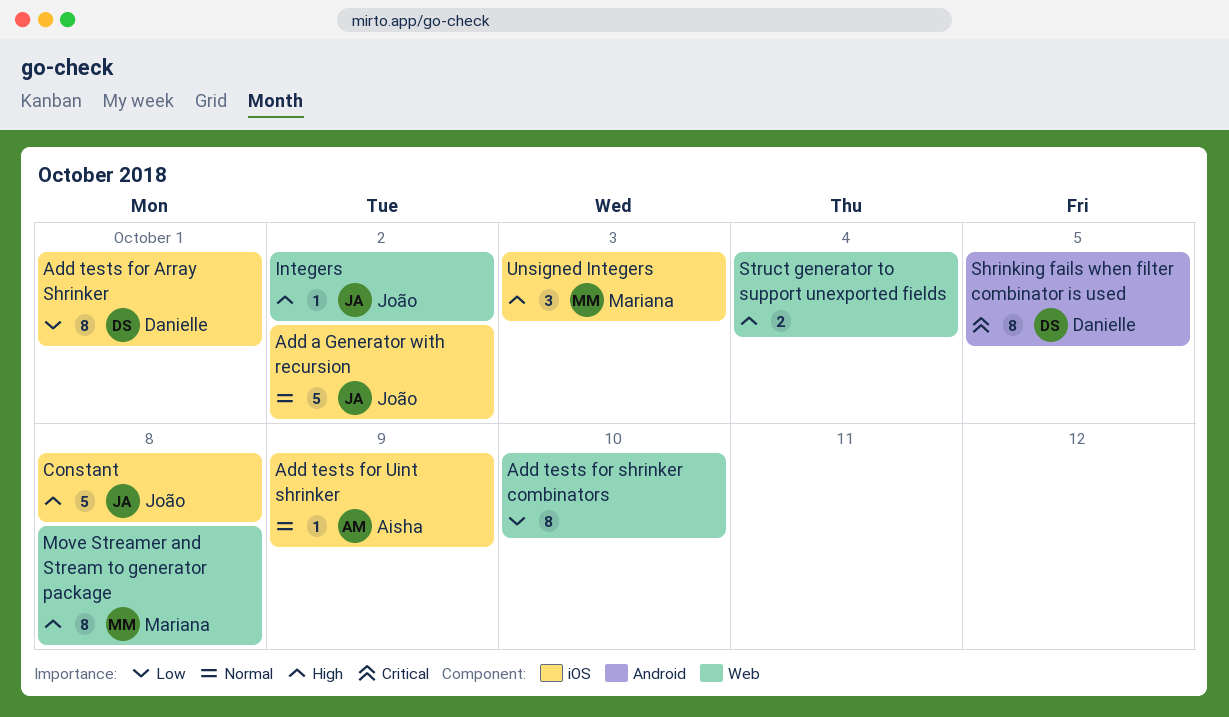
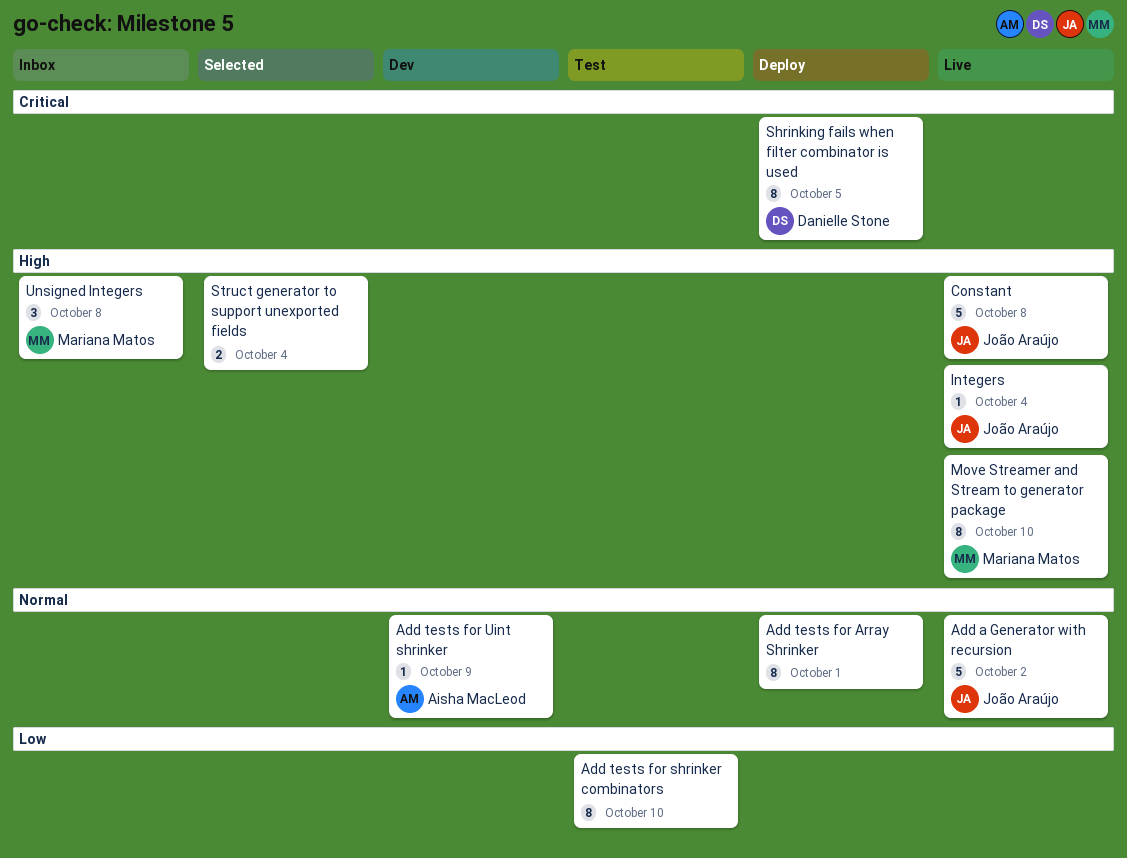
Add tests for Array Shrinker, owner: Danielle Stone -> none
Add tests for Array Shrinker, priority: Low -> Normal
Integers, due: Oct 2 -> Oct 4
Move Streamer and Stream to generator package, due: Oct 8 -> Oct 10
Unsigned Integers, due: Oct 3 -> Oct 8

